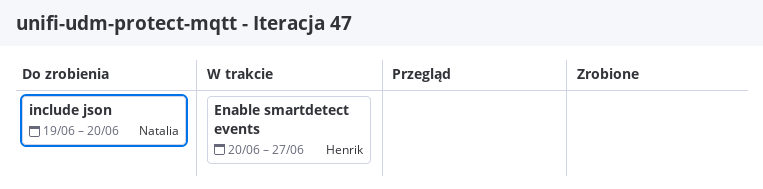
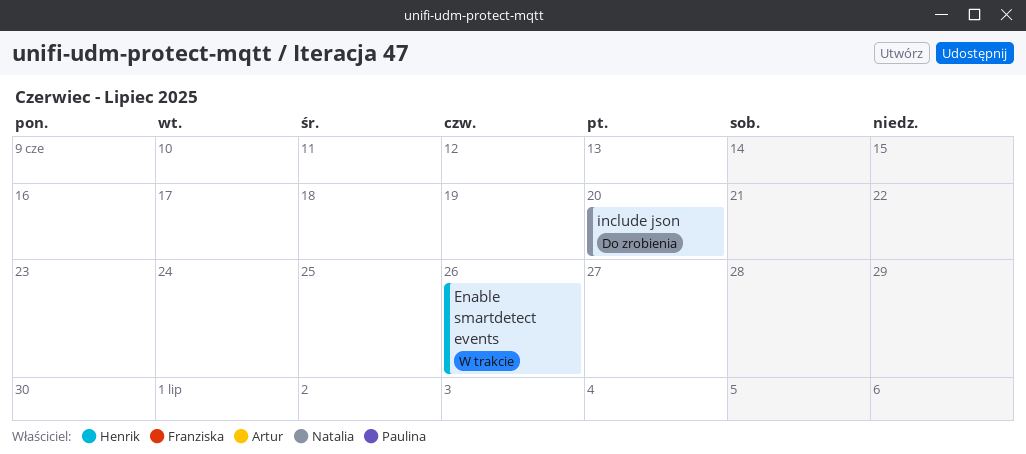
Enable smartdetect events, due: Jun 27 -> Jun 26

